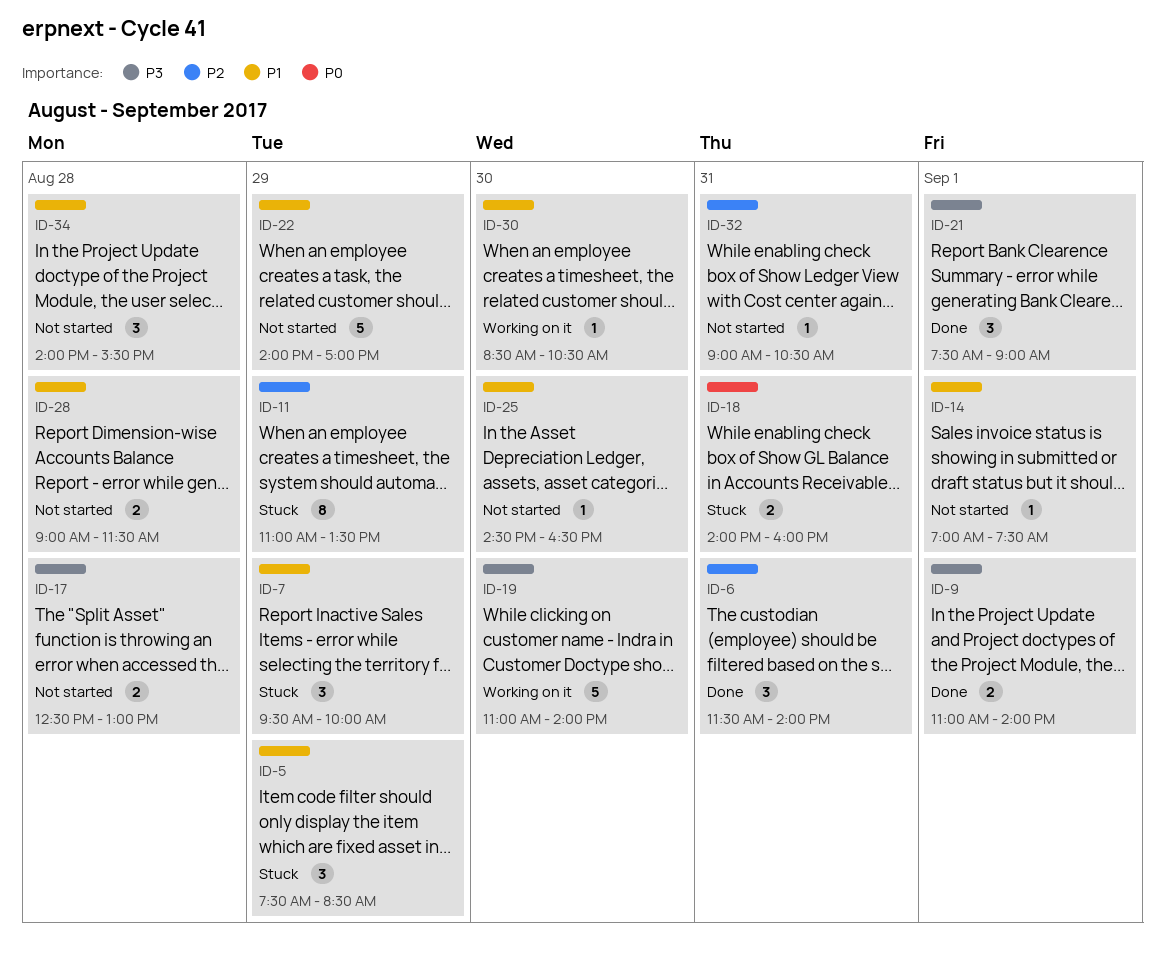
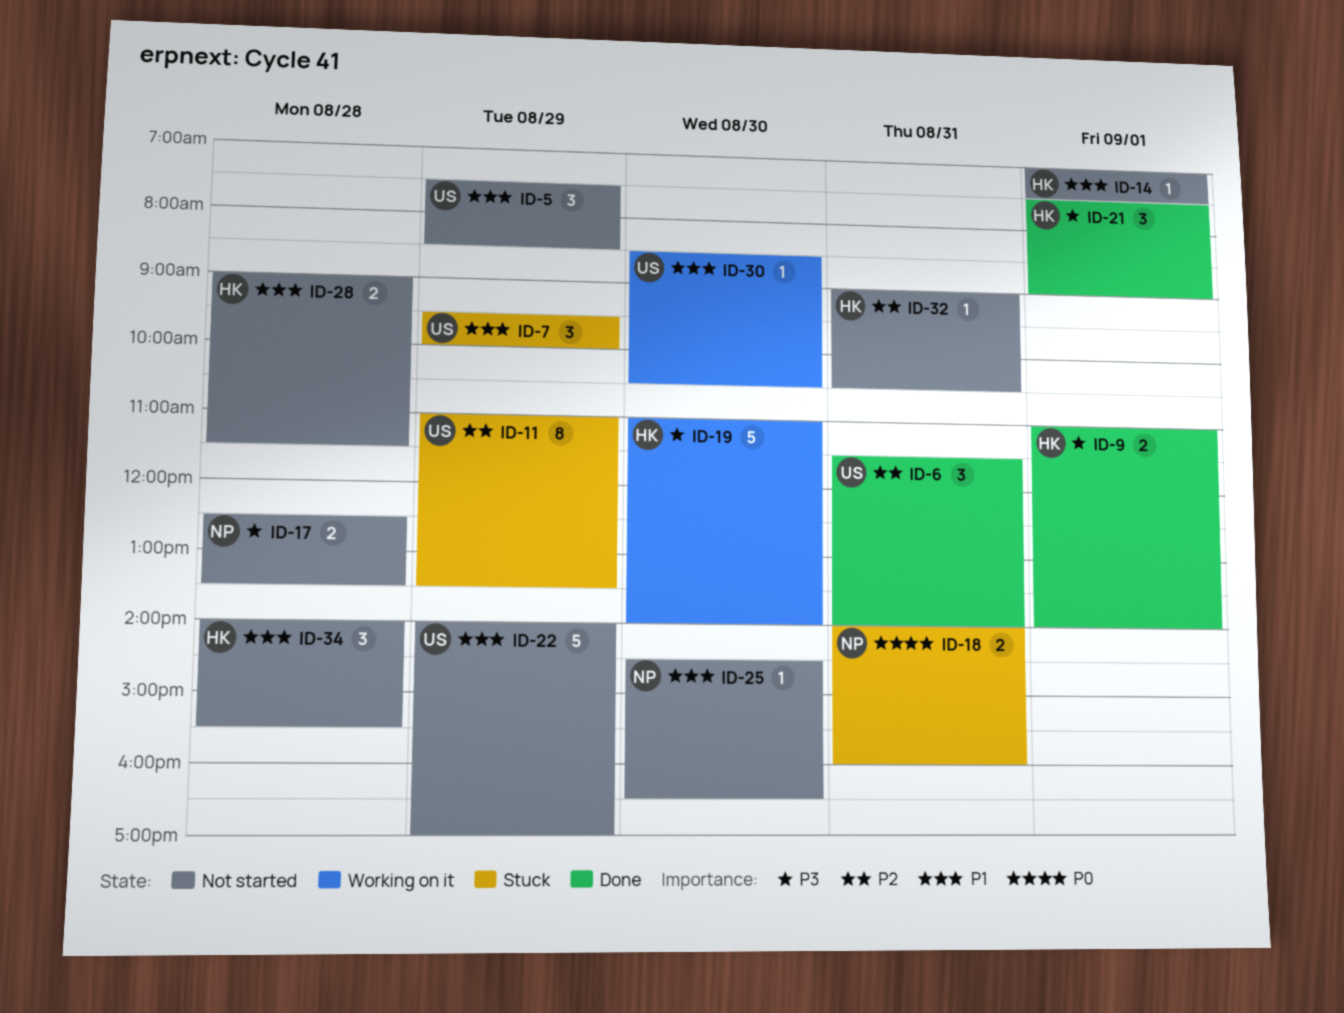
ID-5, status: Stuck -> Not started
ID-17, ends: 13:00 -> 13:30

